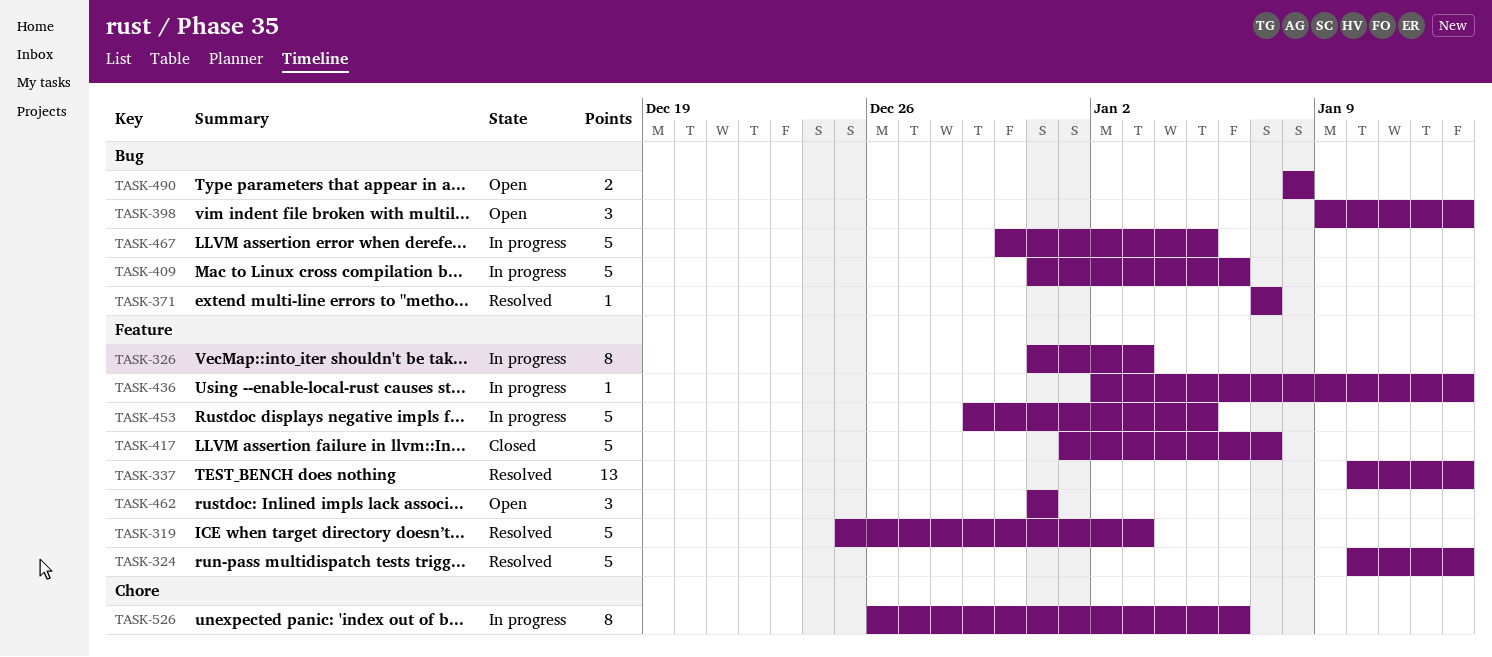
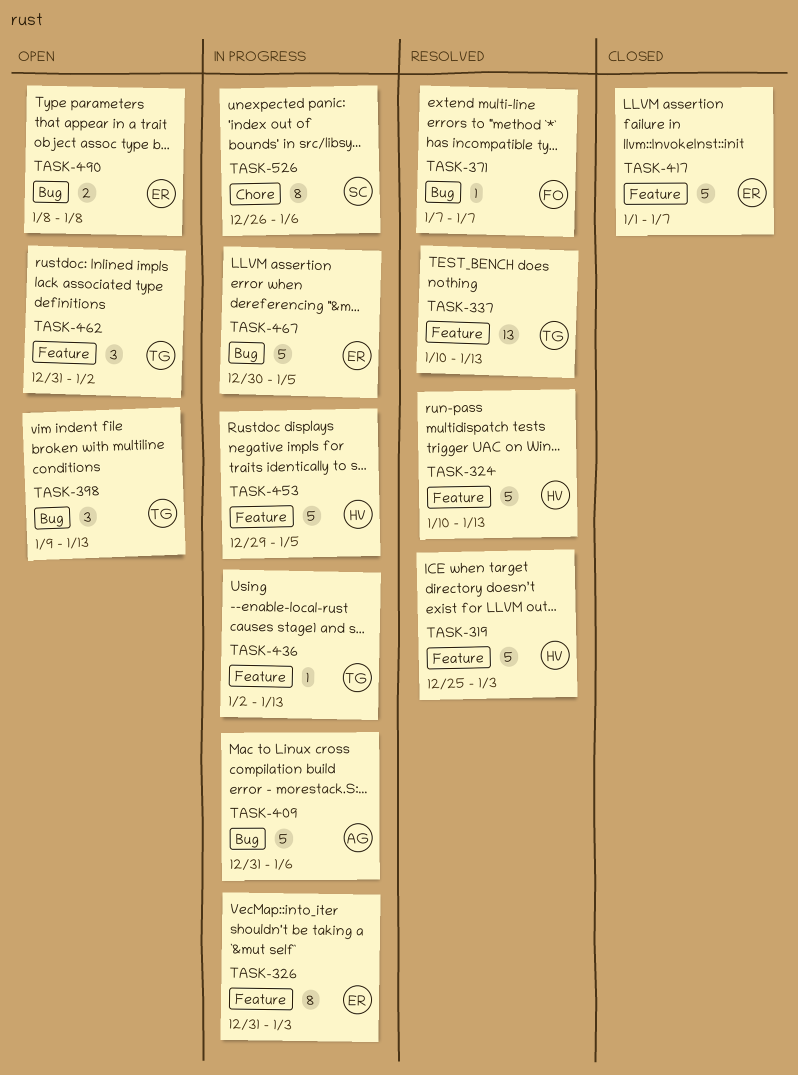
TASK-462, due: Dec 31 -> Jan 2

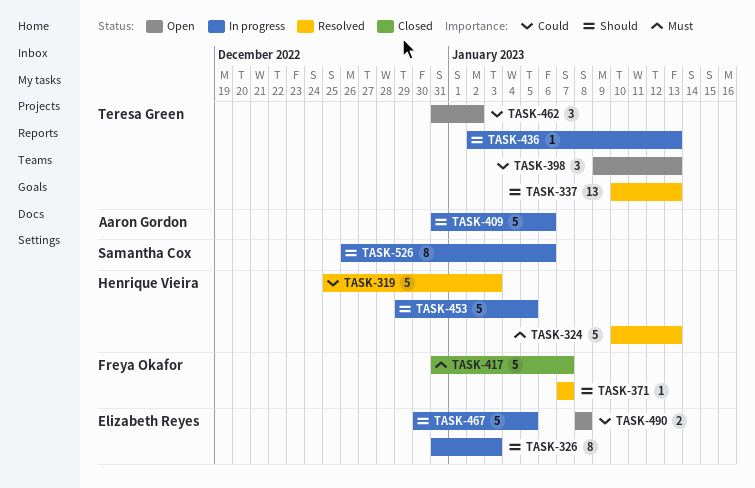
TASK-417, owner: Elizabeth Reyes -> Freya Okafor
TASK-417, start: Jan 1 -> Dec 31

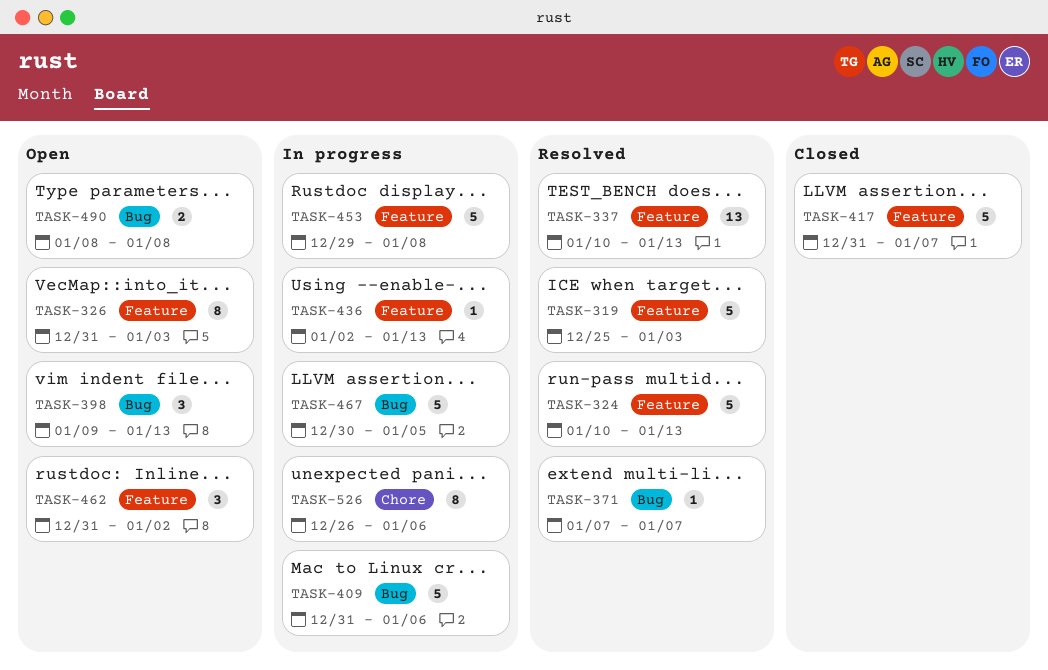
TASK-326, status: In progress -> Open
TASK-453, due: Jan 5 -> Jan 8

